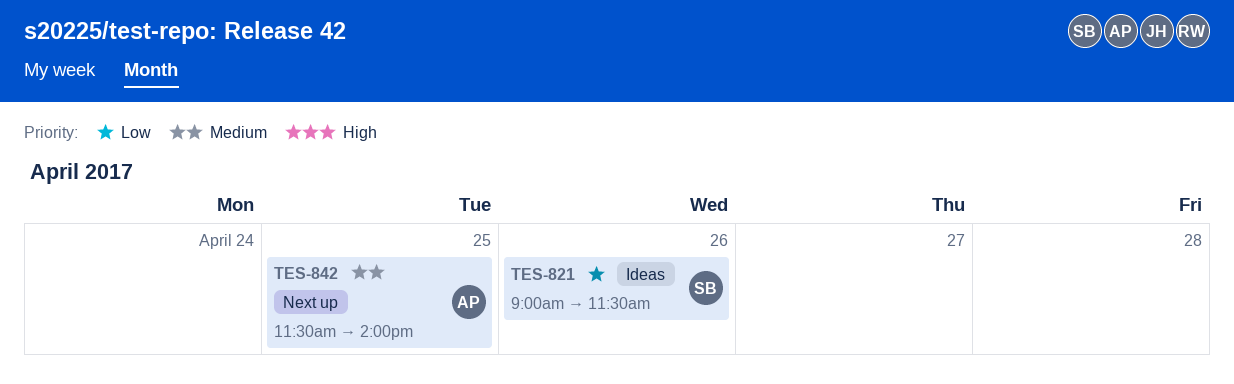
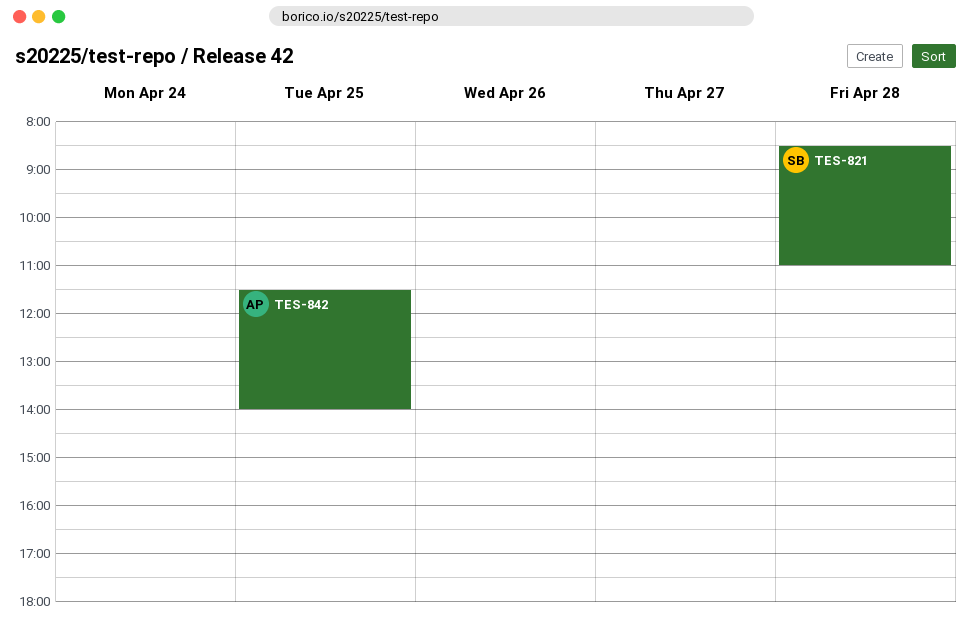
TES-821, day: Apr 26 -> Apr 28
TES-821, begins: 09:00 -> 08:30
TES-821, ends: 11:30 -> 11:00

